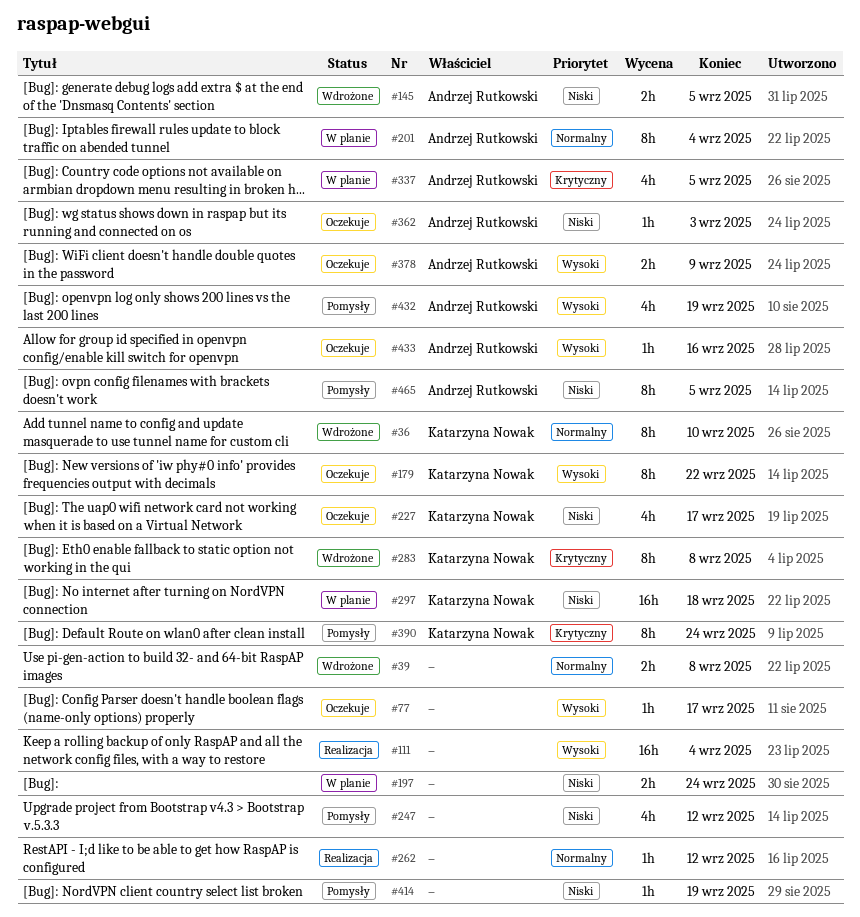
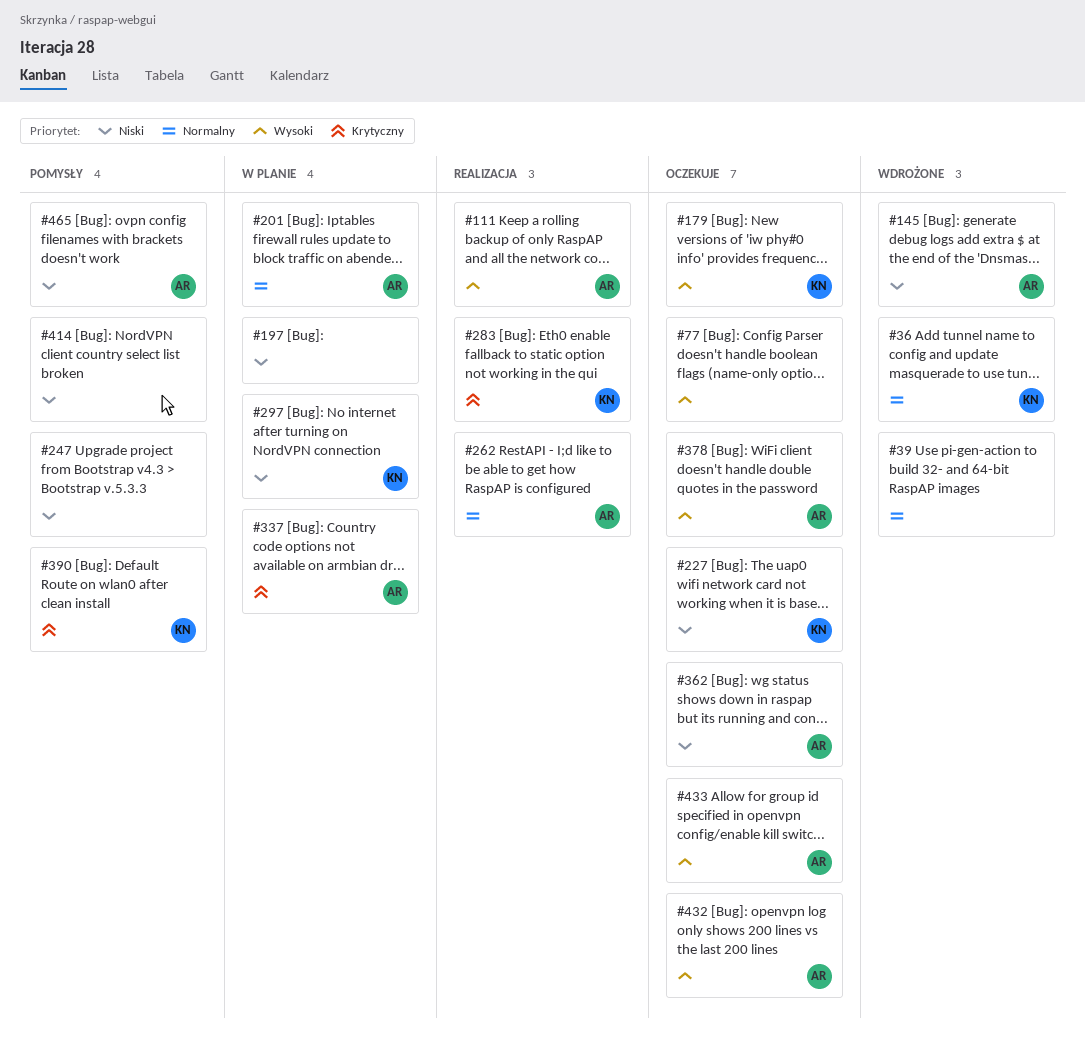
#111, owner: none -> Andrzej Rutkowski
#262, owner: none -> Andrzej Rutkowski
#283, status: Wdrożone -> Realizacja
#432, status: Pomysły -> Oczekuje

